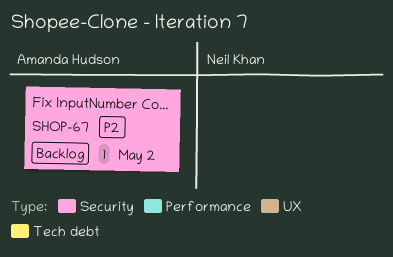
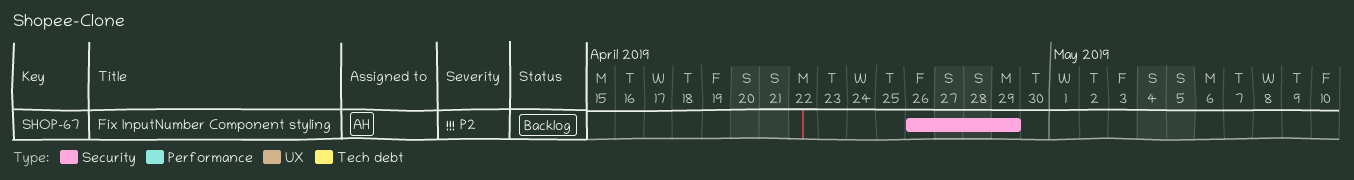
SHOP-67, due: May 2 -> Apr 29

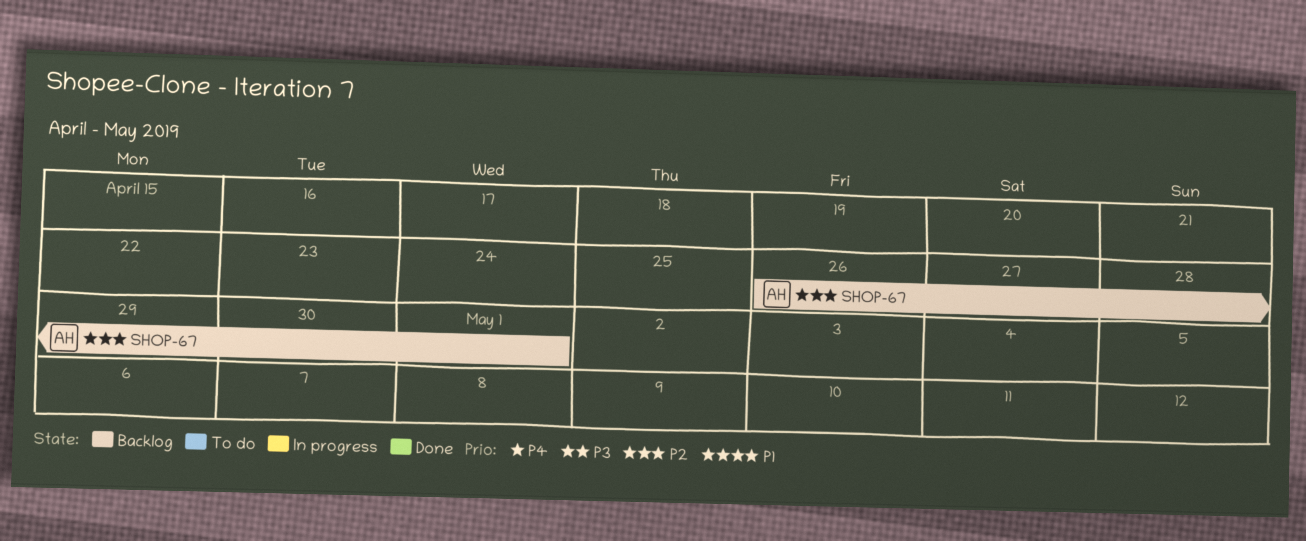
SHOP-67, due: Apr 29 -> May 1

